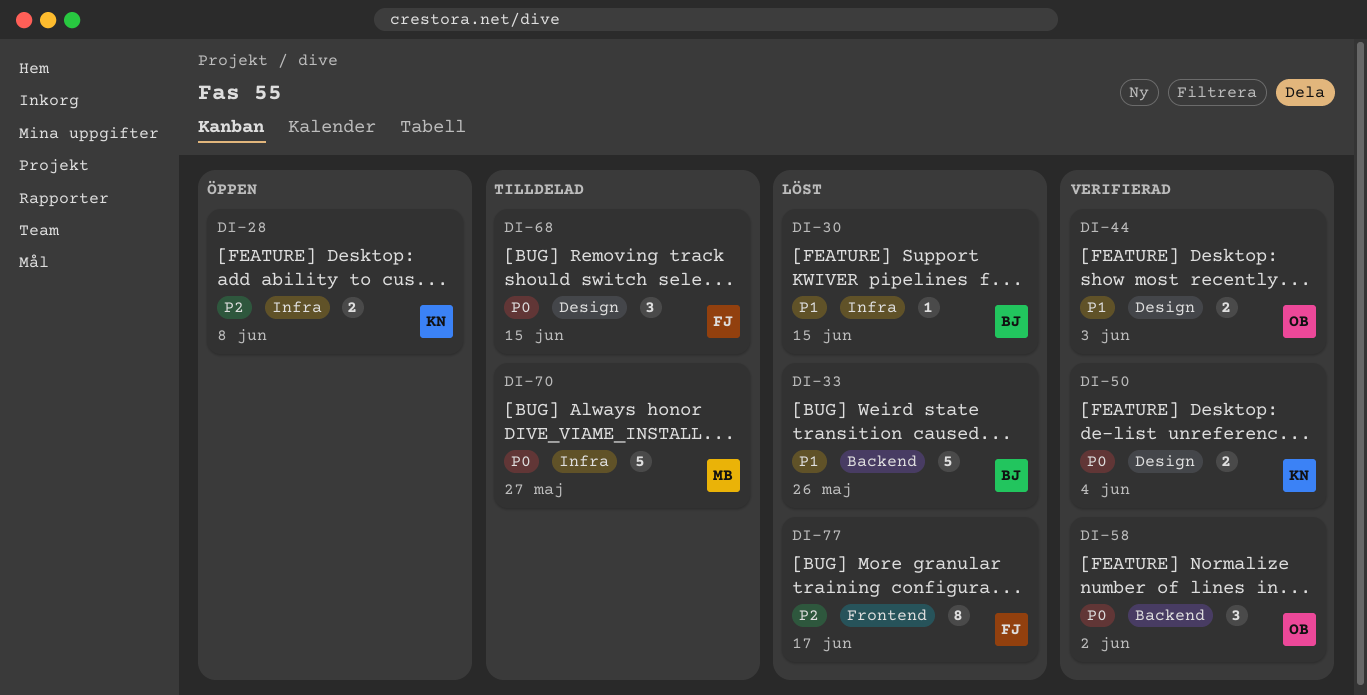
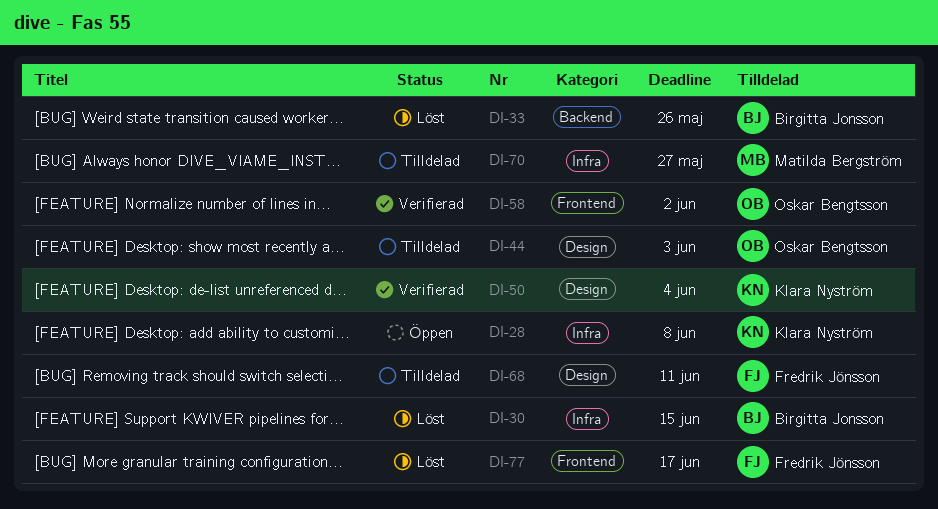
DI-44, status: Verifierad -> Tilldelad
DI-58, label: Backend -> Frontend
DI-68, due: Jun 15 -> Jun 11

